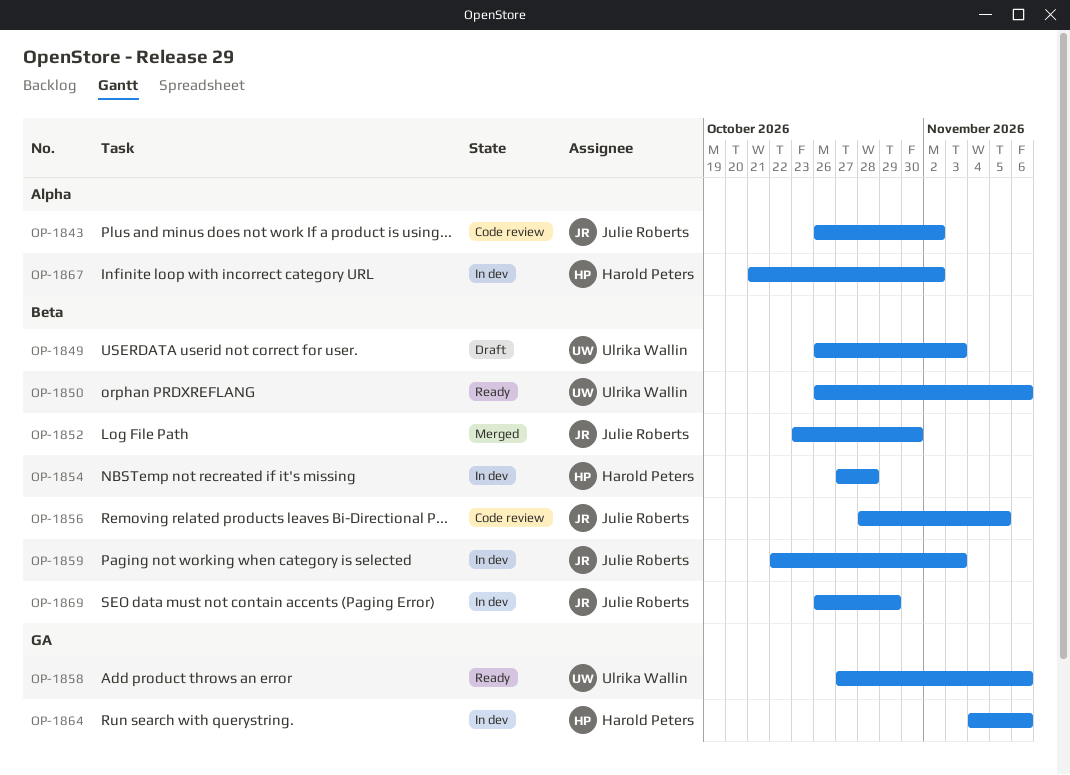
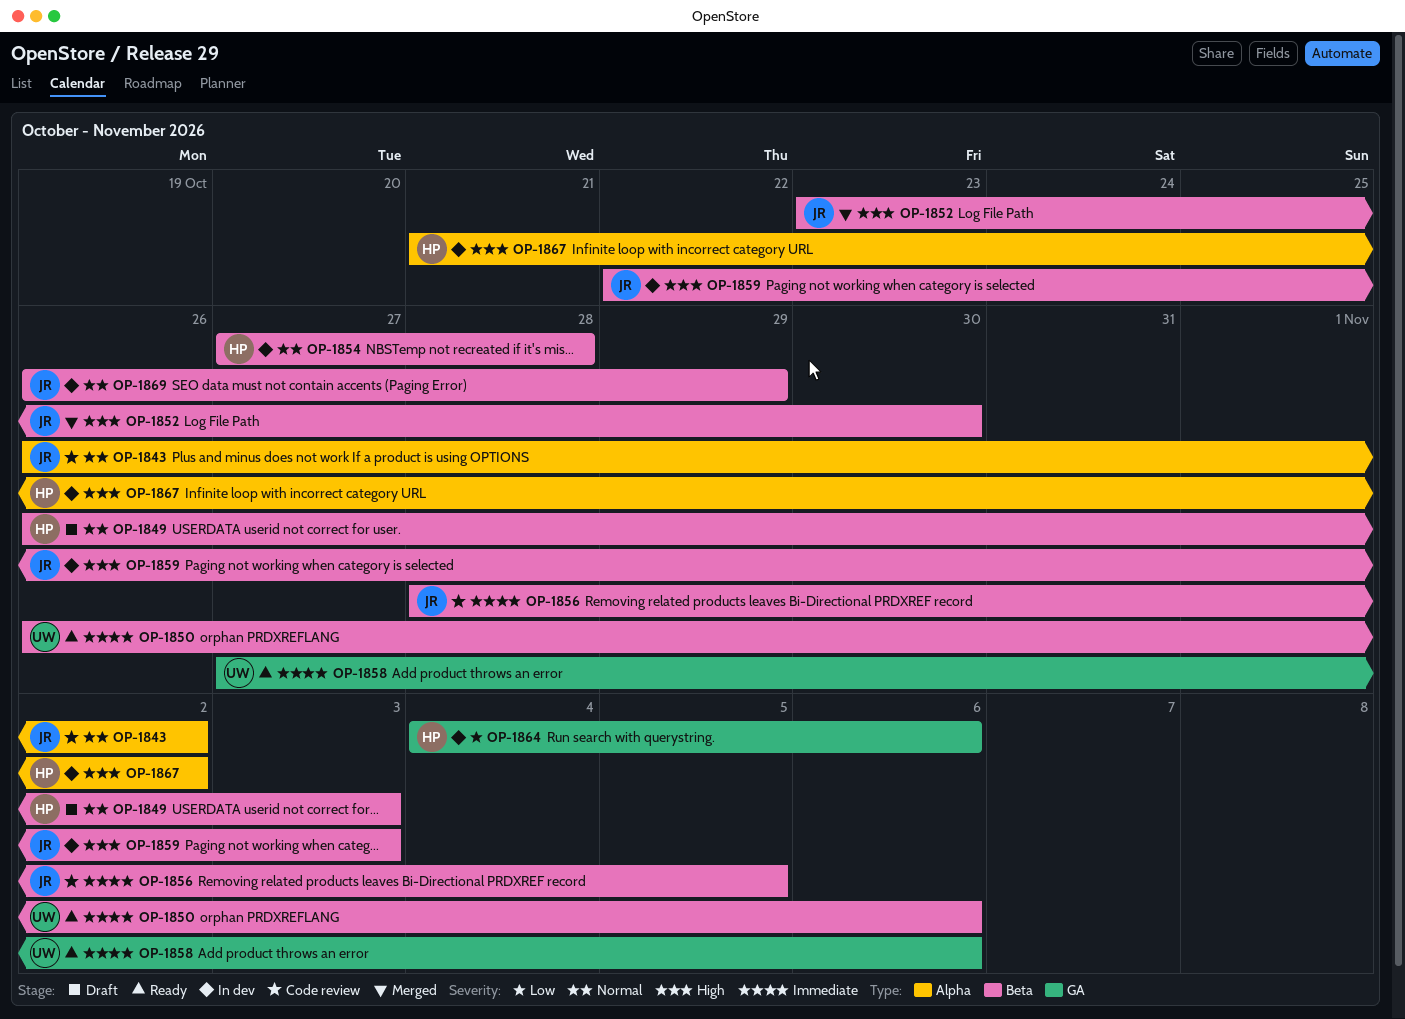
OP-1849, owner: Ulrika Wallin -> Harold Peters

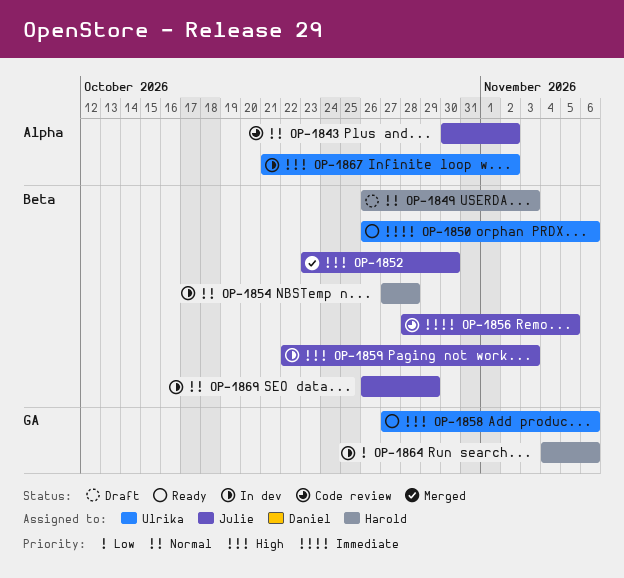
OP-1843, start: Oct 26 -> Oct 30
OP-1858, priority: Immediate -> High
OP-1867, owner: Harold -> Ulrika

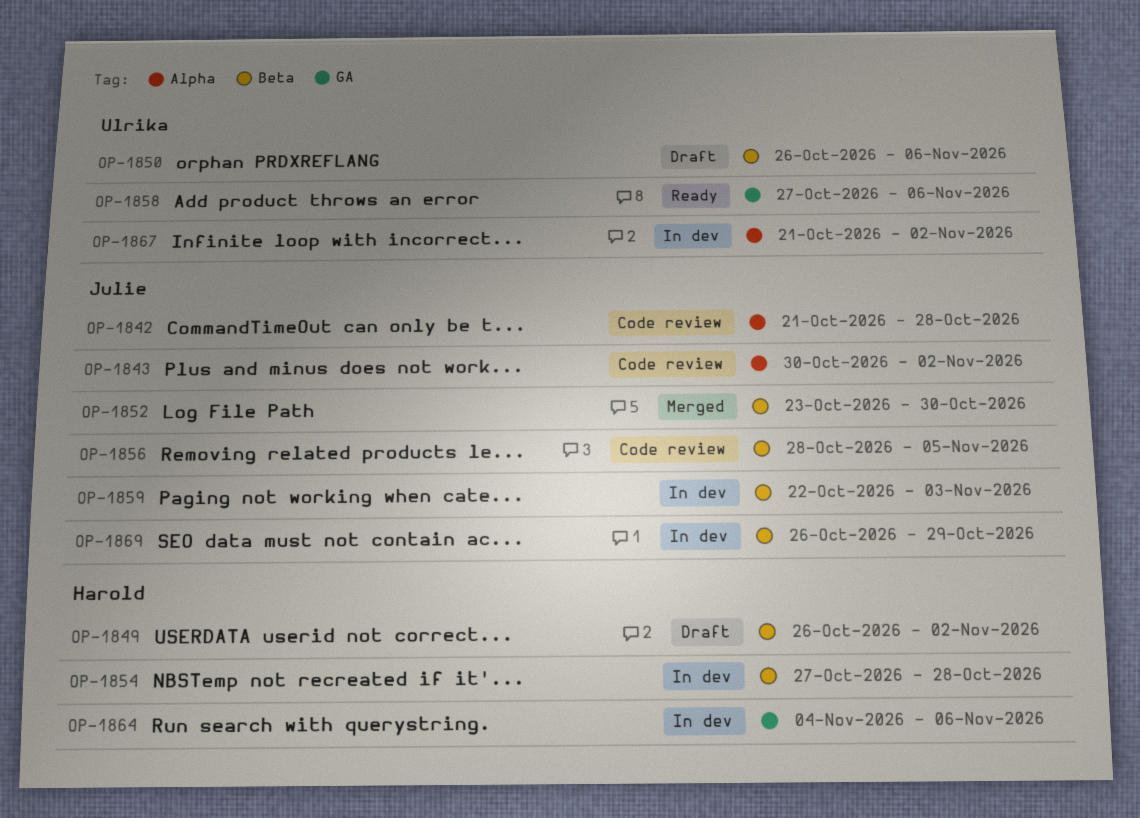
OP-1842: none -> present
OP-1849, due: Nov 3 -> Nov 2
OP-1850, status: Ready -> Draft

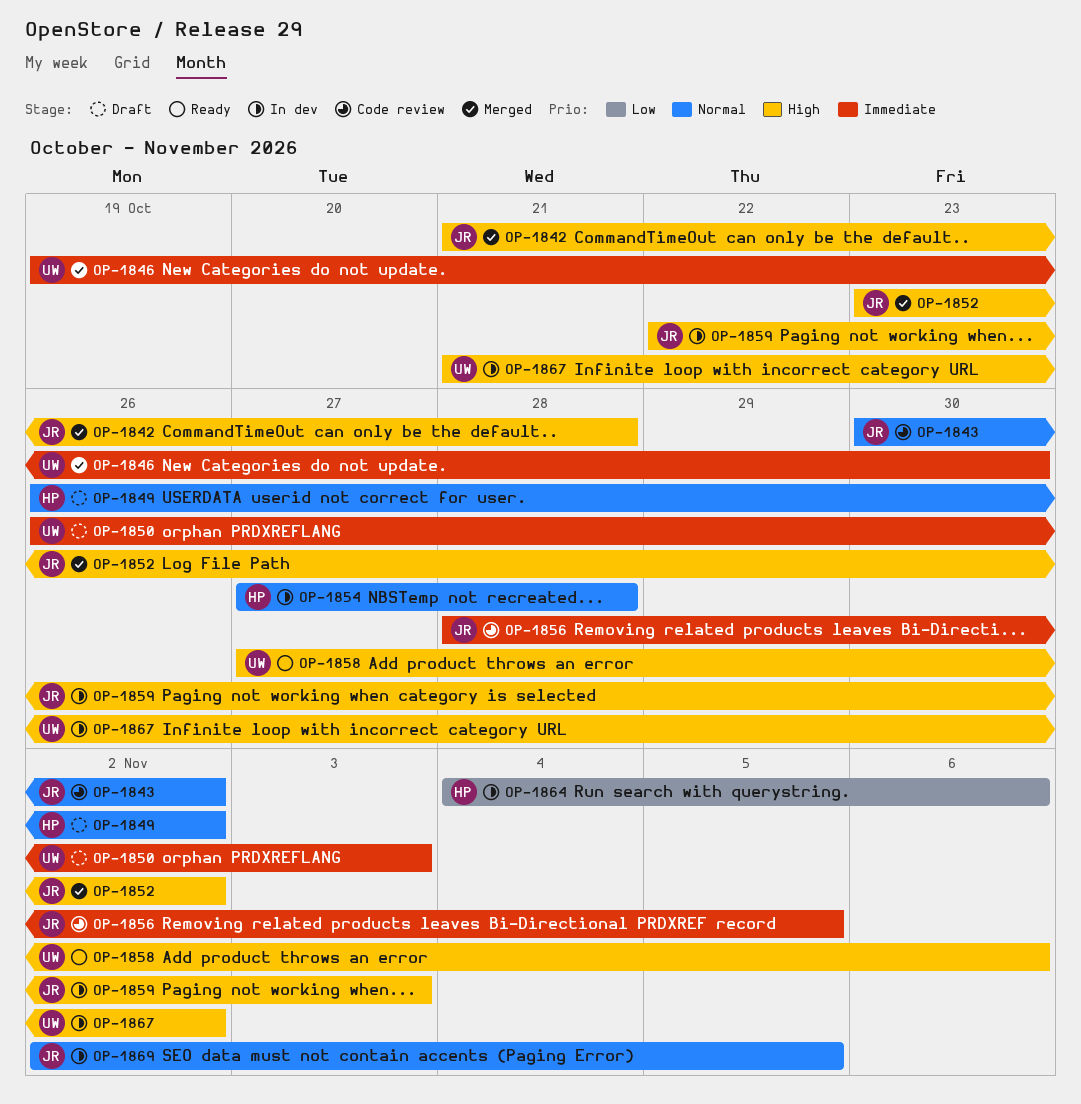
OP-1842, status: Code review -> Merged
OP-1846: none -> present
OP-1850, due: Nov 6 -> Nov 3
OP-1852, due: Oct 30 -> Nov 2
OP-1869, start: Oct 26 -> Nov 2
OP-1869, due: Oct 29 -> Nov 5

